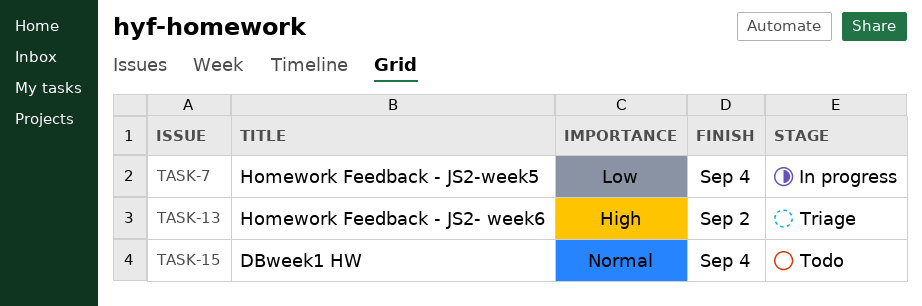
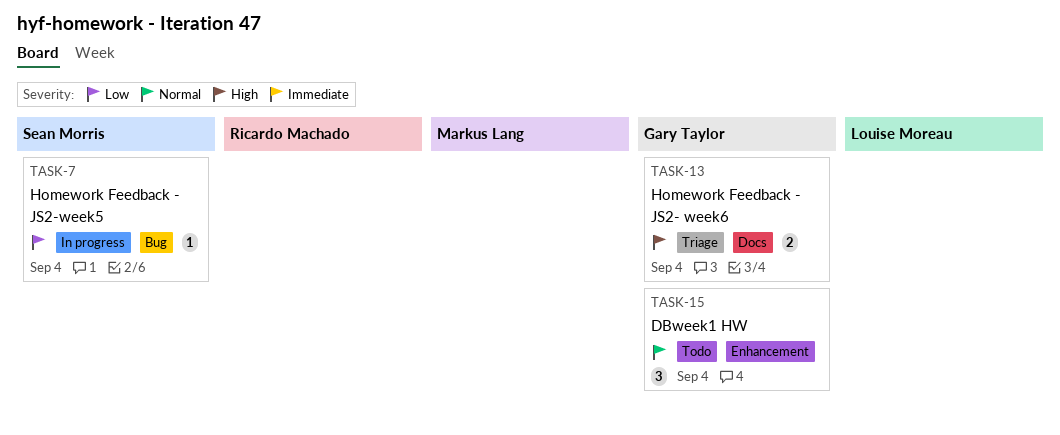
TASK-13, due: Sep 2 -> Sep 4

